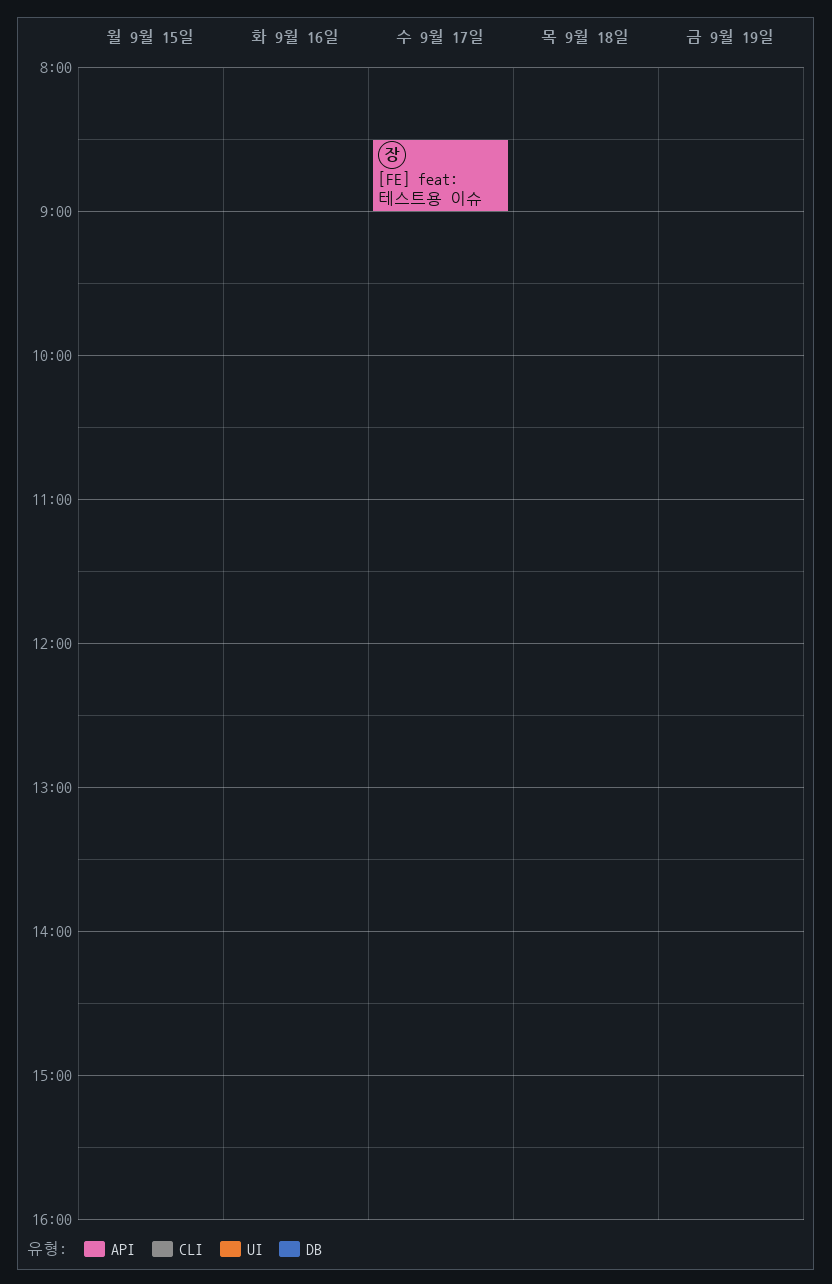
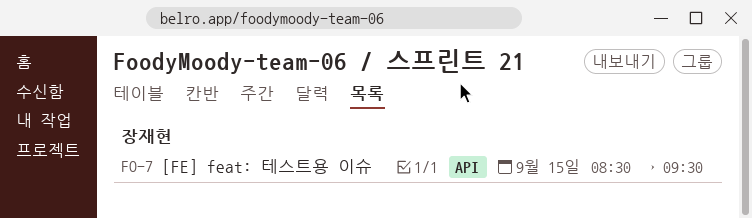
[FE] feat: 테스트용 이슈, day: Sep 17 -> Sep 15
[FE] feat: 테스트용 이슈, ends: 09:00 -> 09:30

